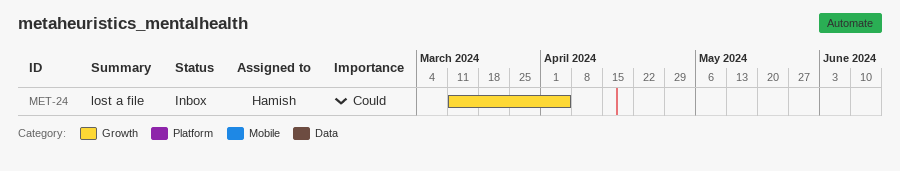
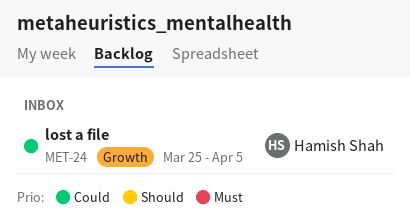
MET-24, start: Mar 11 -> Mar 25

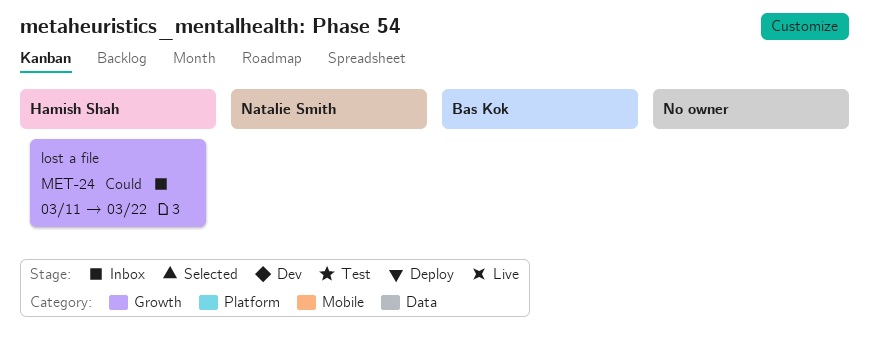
MET-24, start: Mar 25 -> Mar 11
MET-24, due: Apr 5 -> Mar 22

